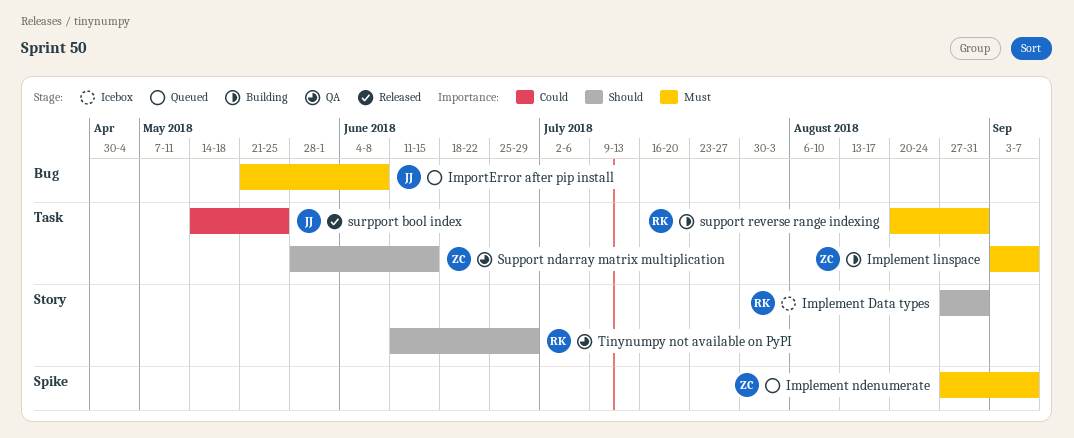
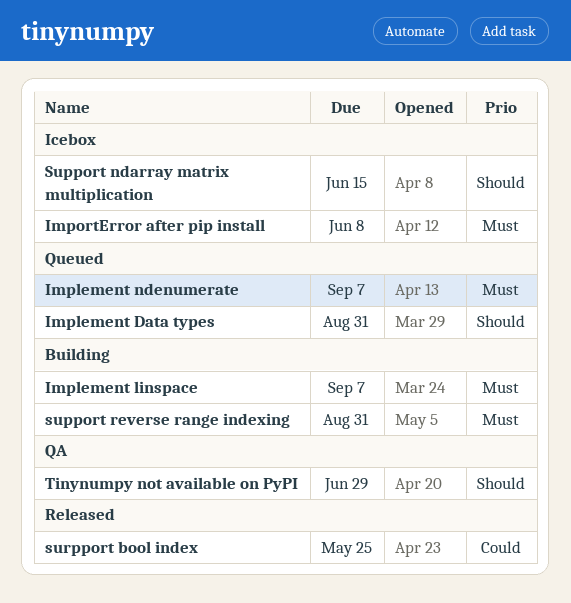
Implement Data types, status: Icebox -> Queued
ImportError after pip install, status: Queued -> Icebox
Support ndarray matrix multiplication, status: QA -> Icebox

